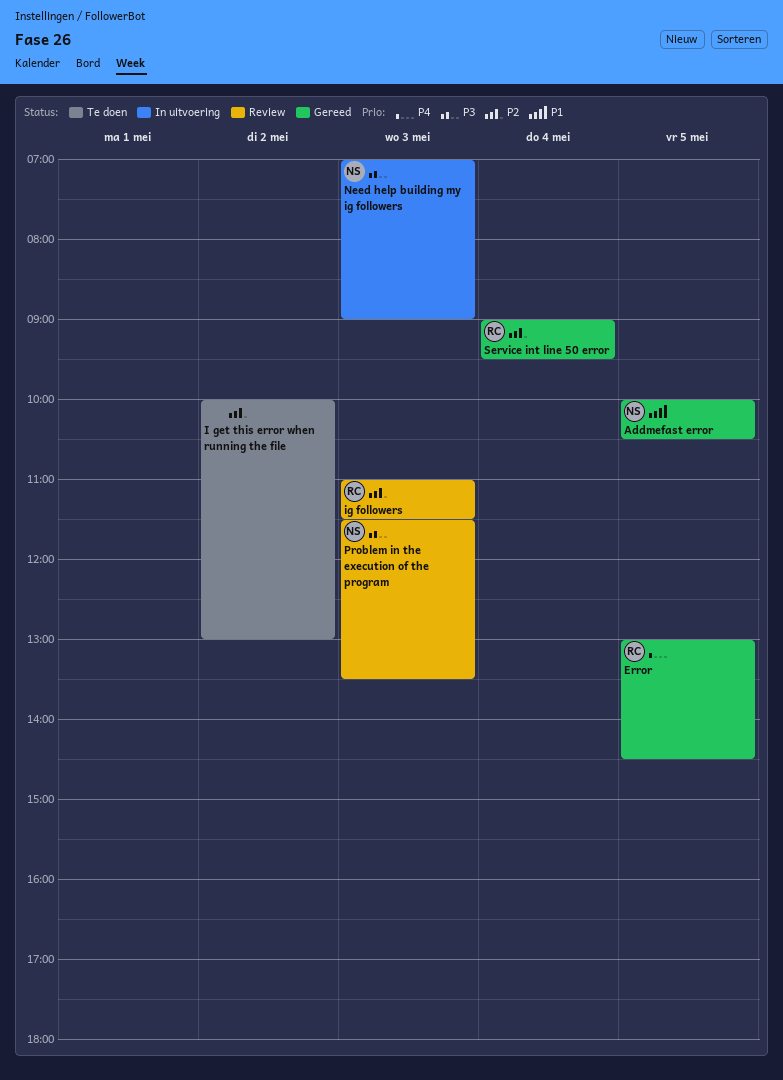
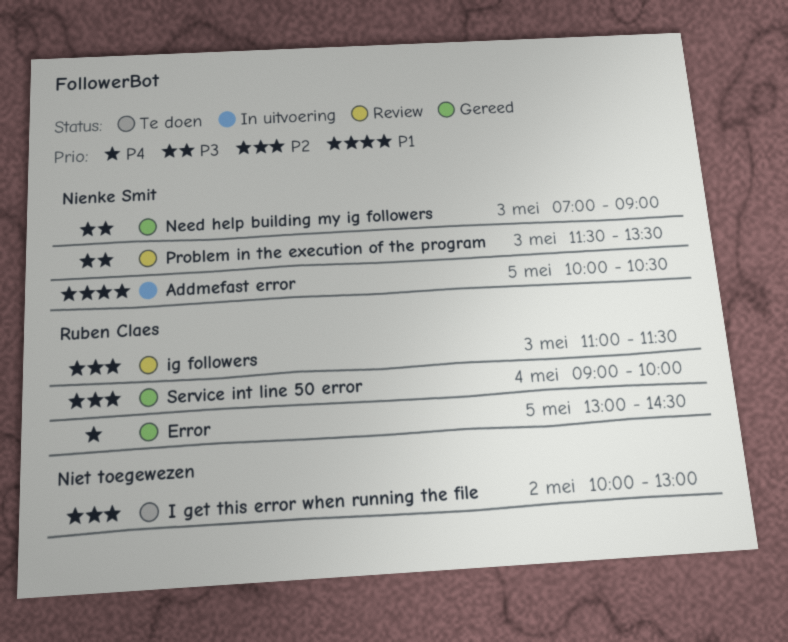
Addmefast error, status: Gereed -> In uitvoering
Need help building my ig followers, status: In uitvoering -> Gereed
Service int line 50 error, ends: 09:30 -> 10:00

